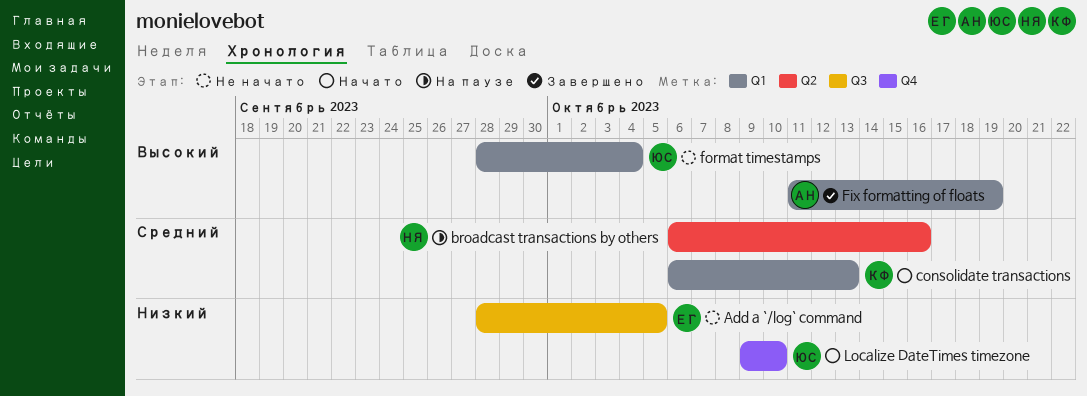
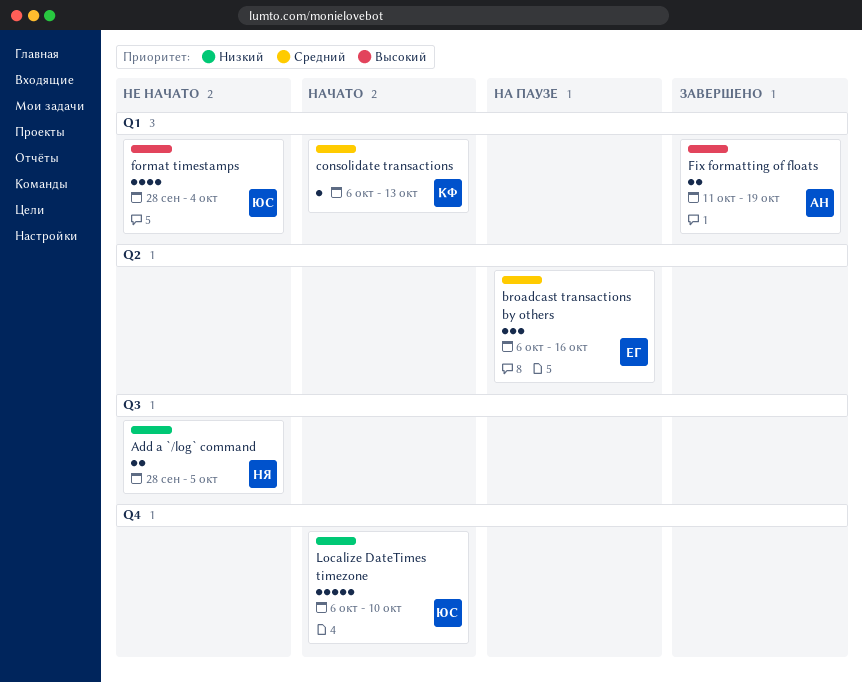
Add a `/log` command, owner: ЕГ -> НЯ
broadcast transactions by others, owner: НЯ -> ЕГ
Localize DateTimes timezone, start: Oct 9 -> Oct 6

